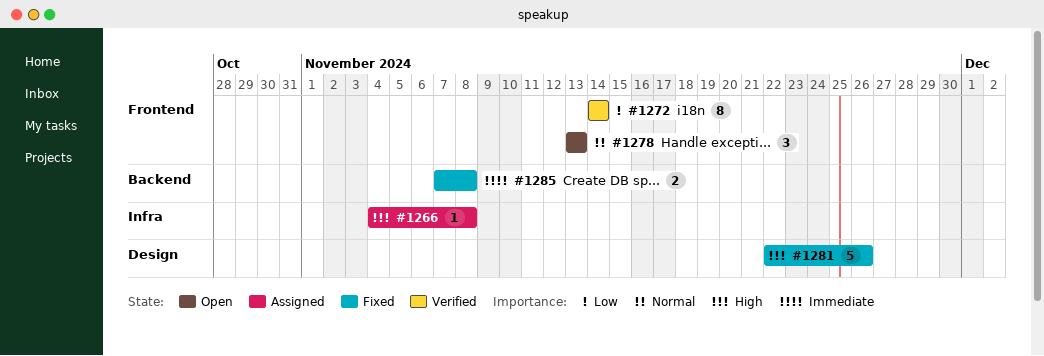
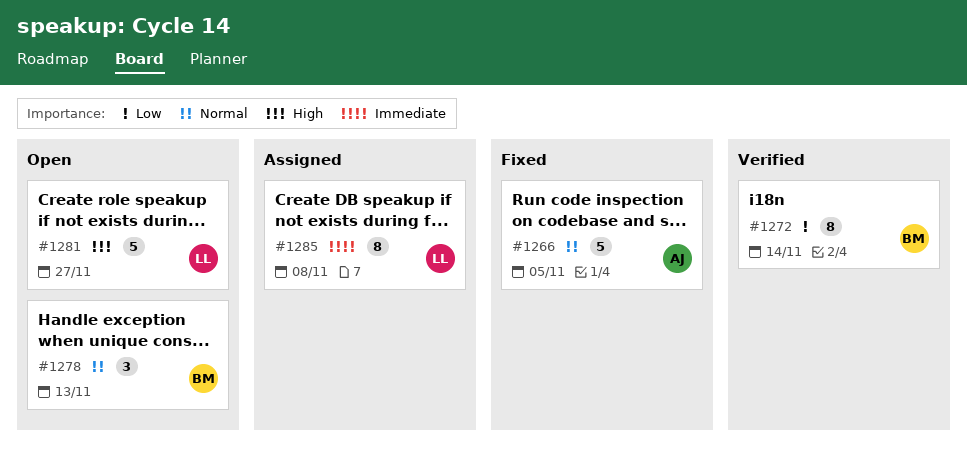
#1266, status: Assigned -> Fixed
#1266, priority: High -> Normal
#1266, estimate: 1 -> 5
#1266, due: Nov 8 -> Nov 5
#1281, status: Fixed -> Open
#1281, due: Nov 26 -> Nov 27
#1285, status: Fixed -> Assigned
#1285, estimate: 2 -> 8

